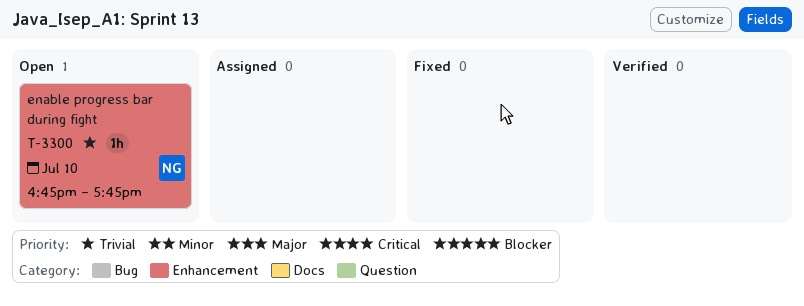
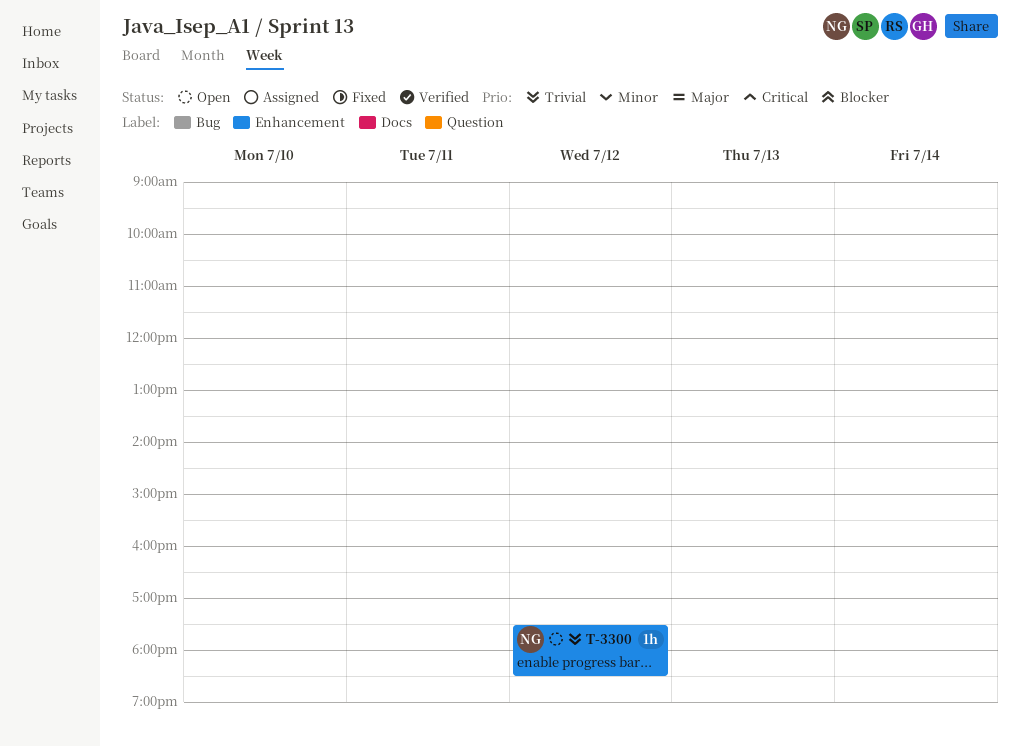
T-3300, day: Jul 10 -> Jul 12
T-3300, begins: 16:45 -> 17:30
T-3300, ends: 17:45 -> 18:30

